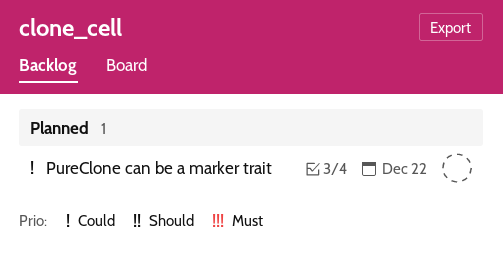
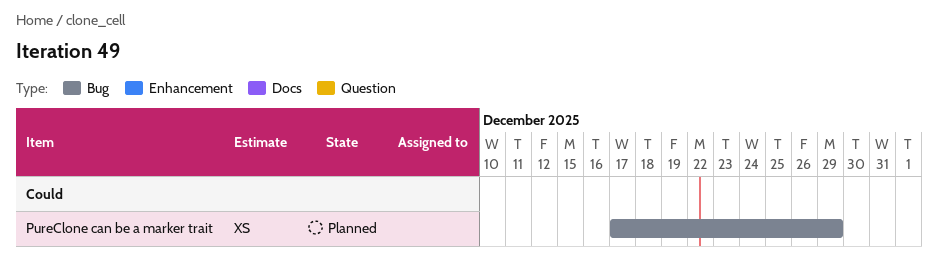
PureClone can be a marker trait, due: Dec 22 -> Dec 29

